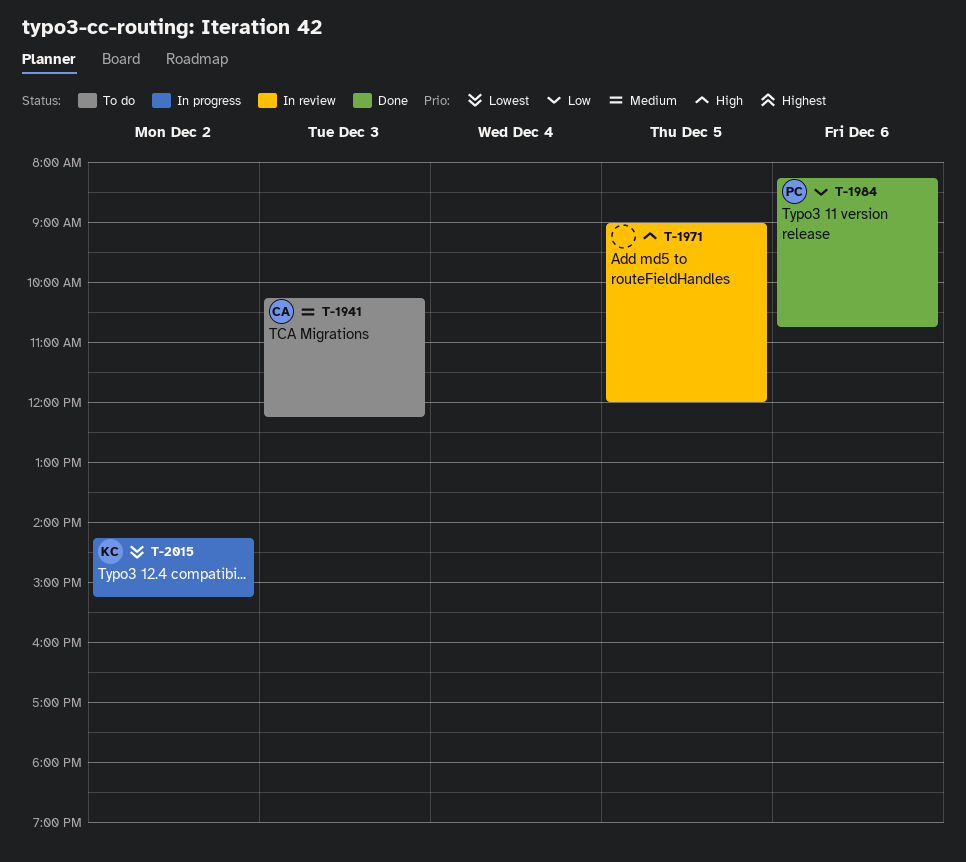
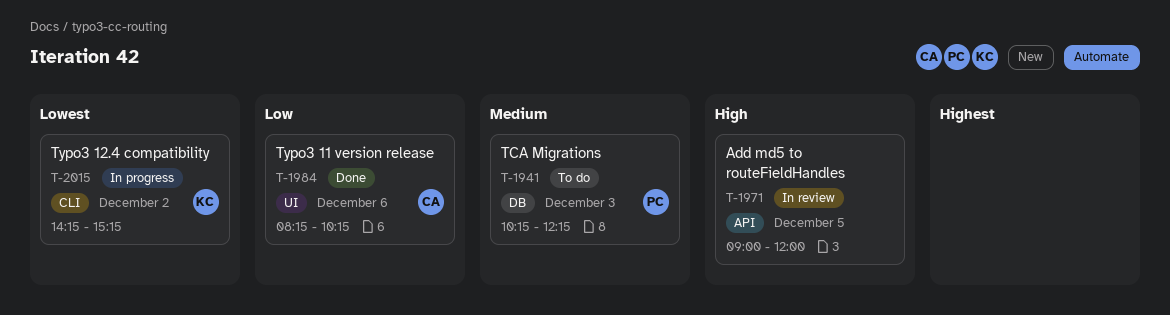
T-1941, owner: CA -> PC
T-1984, owner: PC -> CA
T-1984, ends: 10:45 -> 10:15

